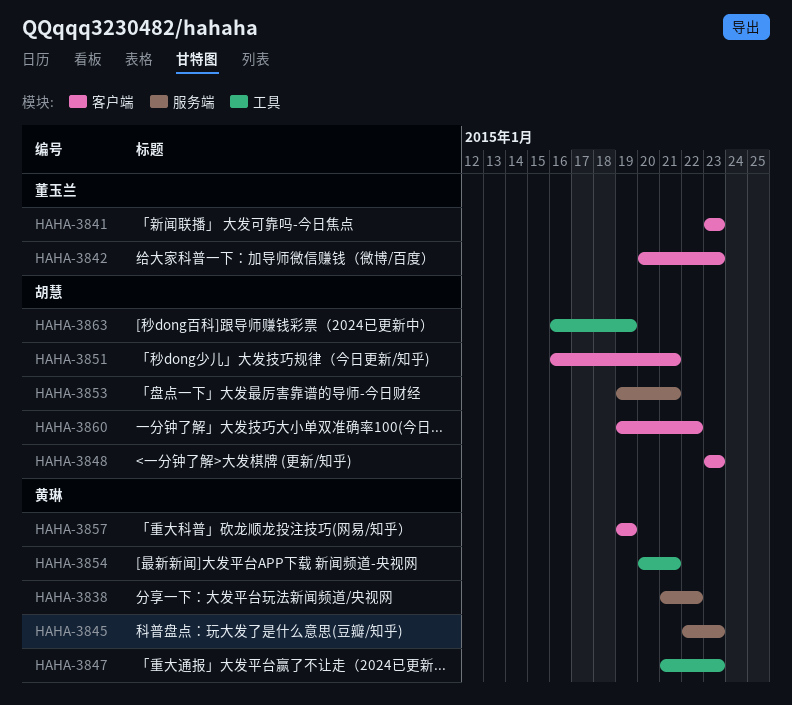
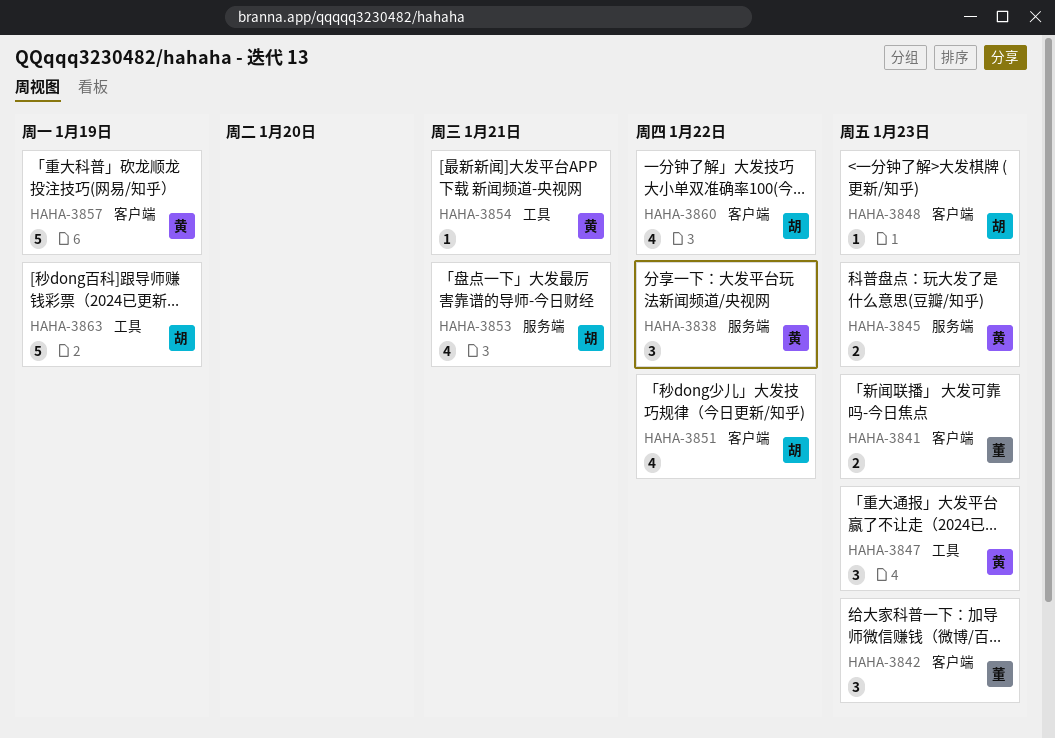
HAHA-3851, due: Jan 21 -> Jan 22

